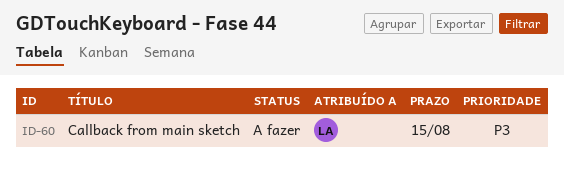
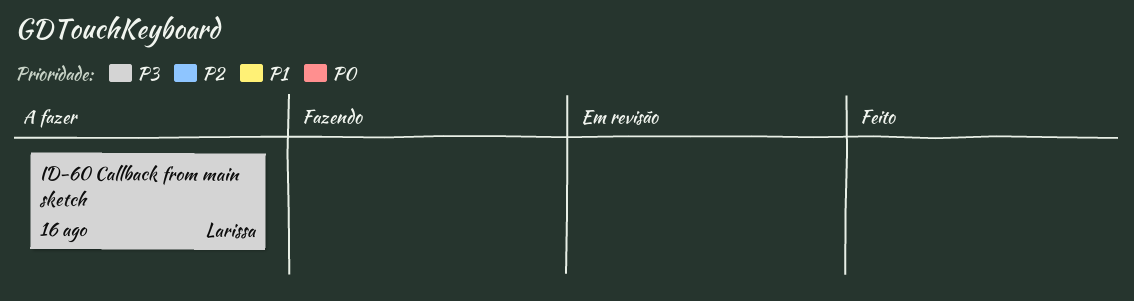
ID-60, due: Aug 15 -> Aug 16

